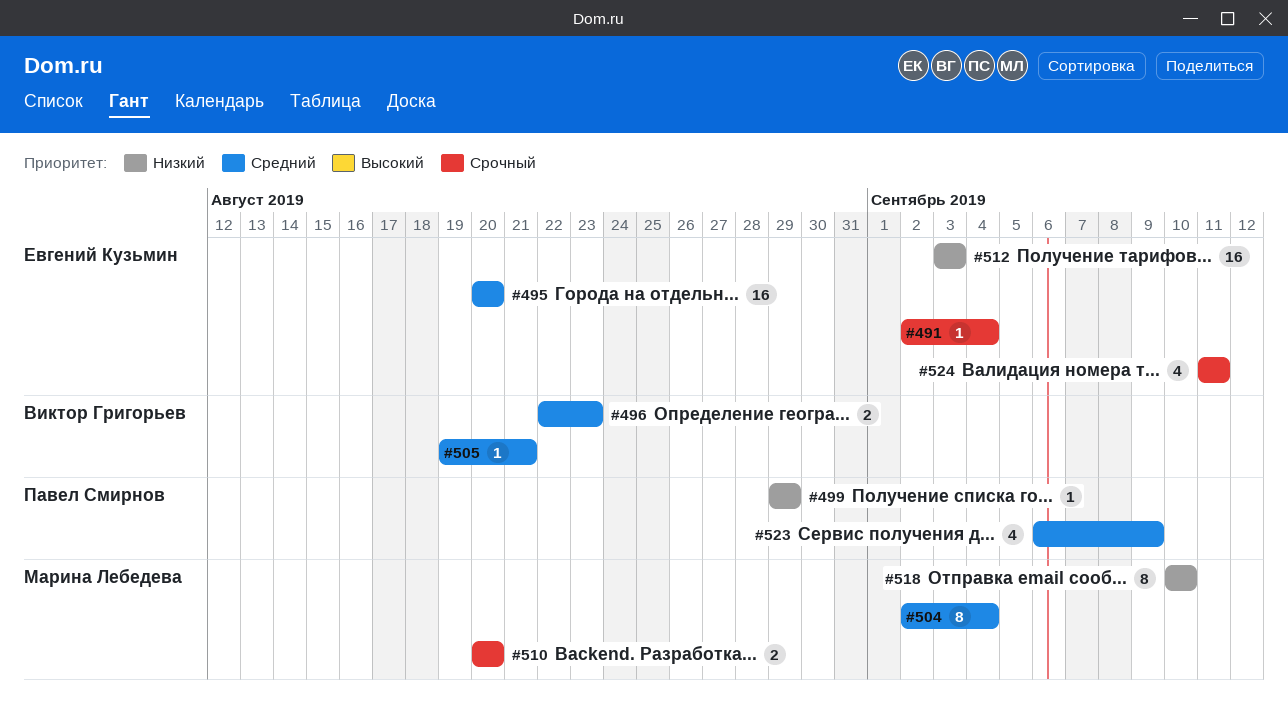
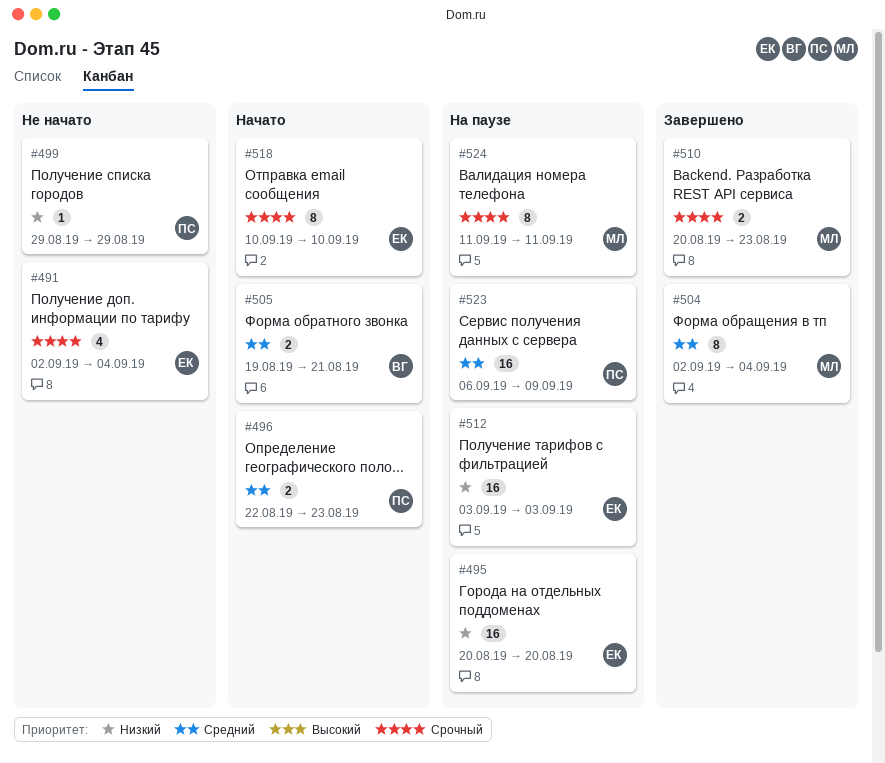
#491, estimate: 1 -> 4
#495, priority: Средний -> Низкий
#496, owner: Виктор Григорьев -> Павел Смирнов
#505, estimate: 1 -> 2
#510, due: Aug 20 -> Aug 23
#518, owner: Марина Лебедева -> Евгений Кузьмин
#518, priority: Низкий -> Срочный
#523, estimate: 4 -> 16
#524, owner: Евгений Кузьмин -> Марина Лебедева
#524, estimate: 4 -> 8

